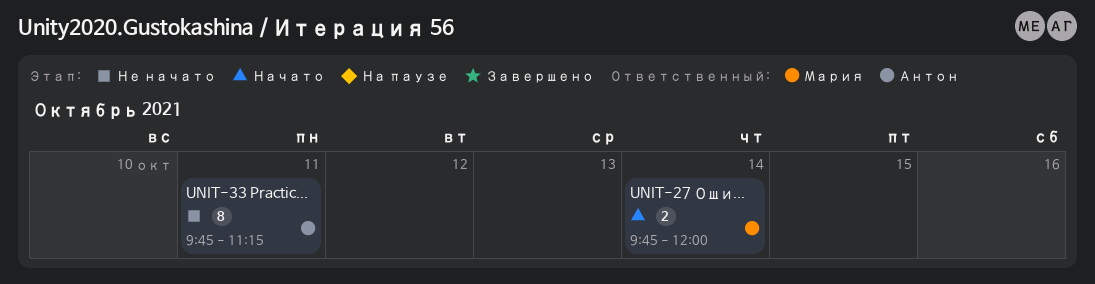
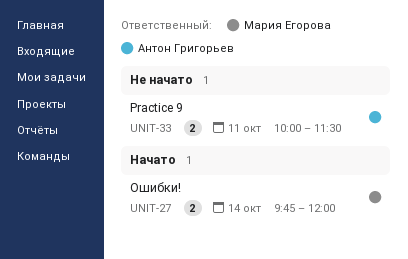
UNIT-33, estimate: 8 -> 2
UNIT-33, begins: 09:45 -> 10:00
UNIT-33, ends: 11:15 -> 11:30

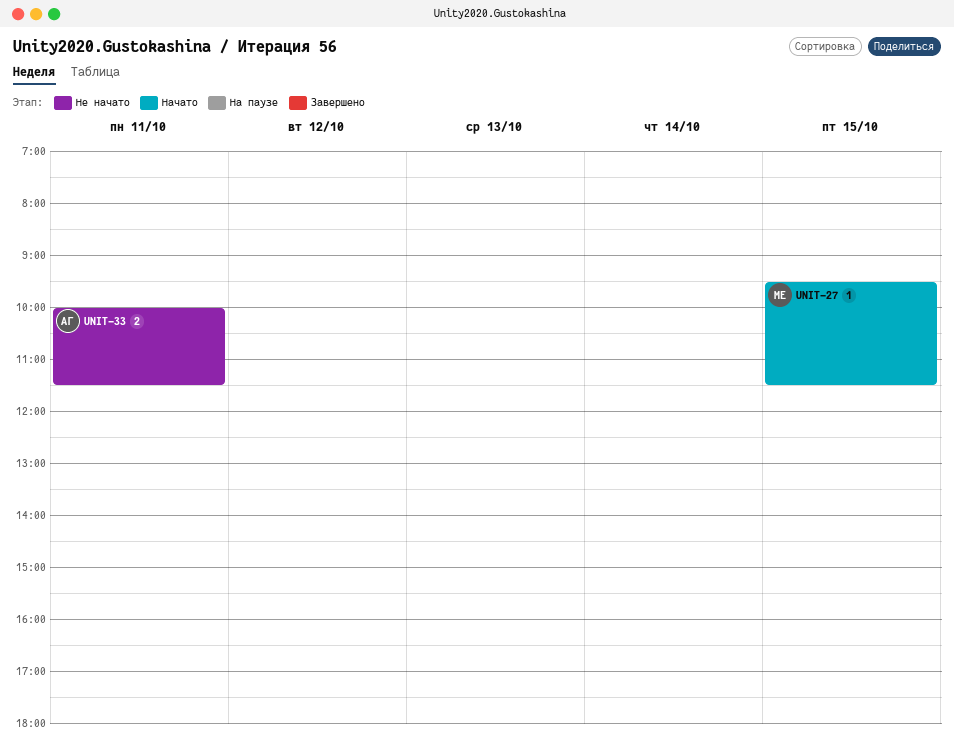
UNIT-27, estimate: 2 -> 1
UNIT-27, day: Oct 14 -> Oct 15
UNIT-27, begins: 09:45 -> 09:30
UNIT-27, ends: 12:00 -> 11:30

